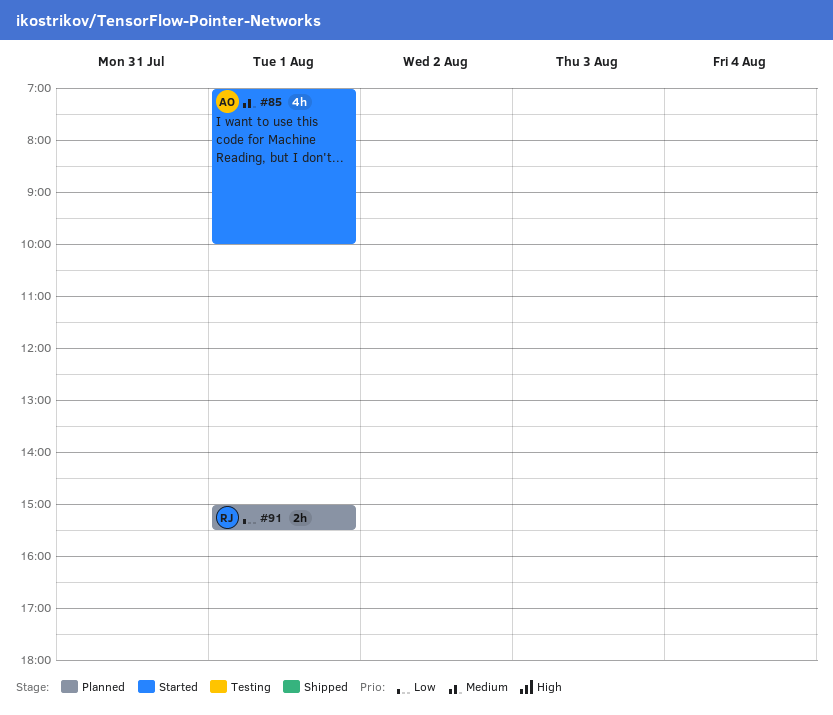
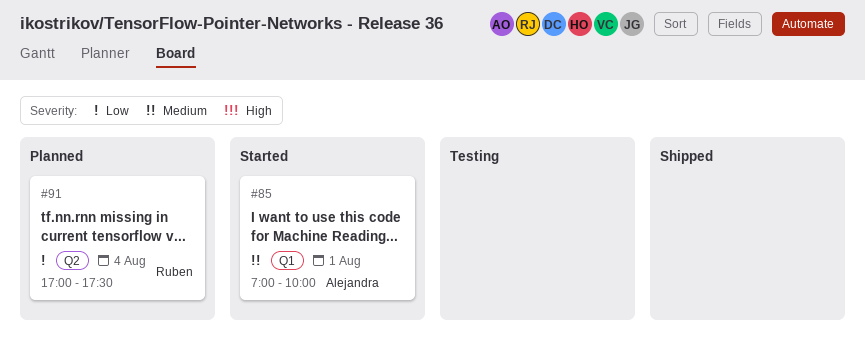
#91, day: Aug 1 -> Aug 4
#91, begins: 15:00 -> 17:00
#91, ends: 15:30 -> 17:30

